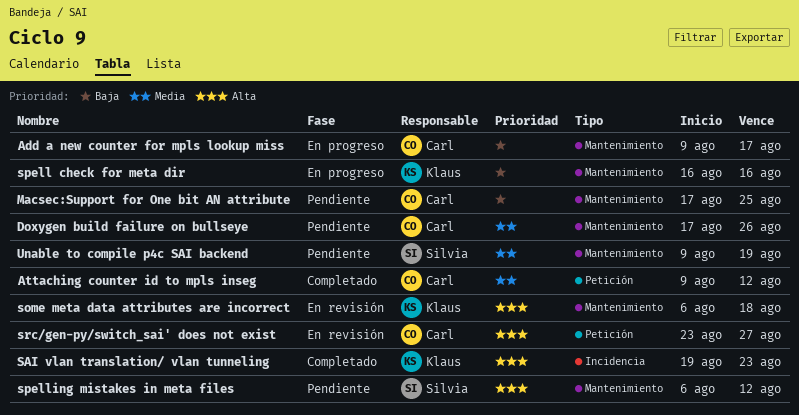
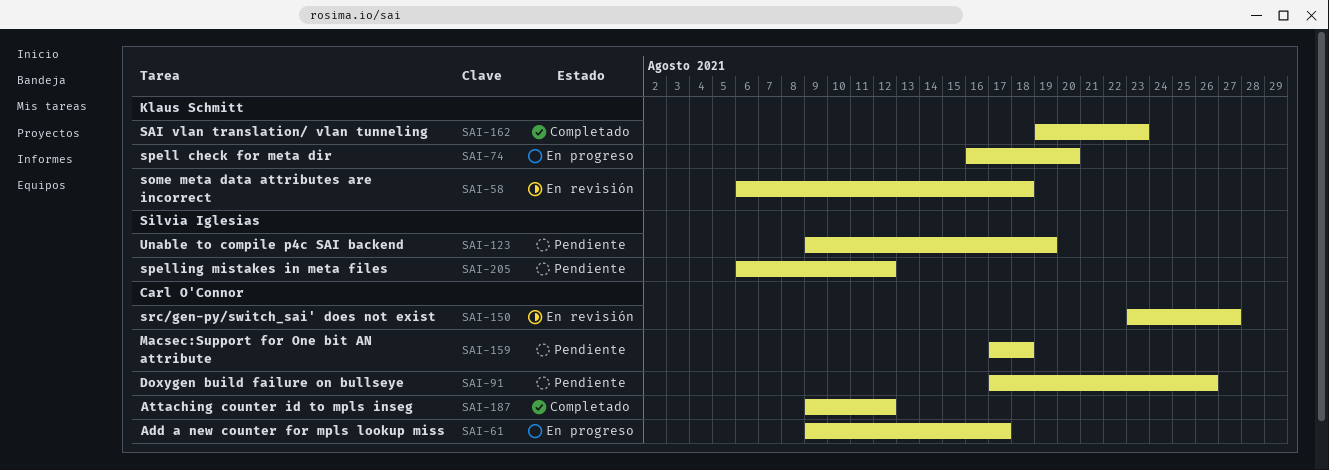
Macsec:Support for One bit AN attribute, due: Aug 25 -> Aug 18
spell check for meta dir, due: Aug 16 -> Aug 20

